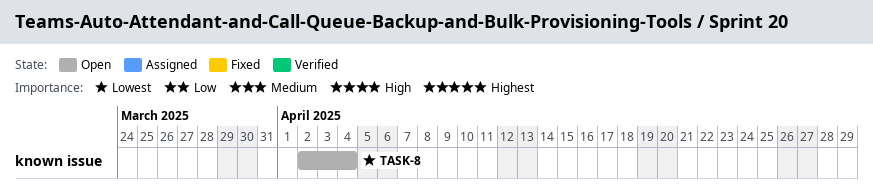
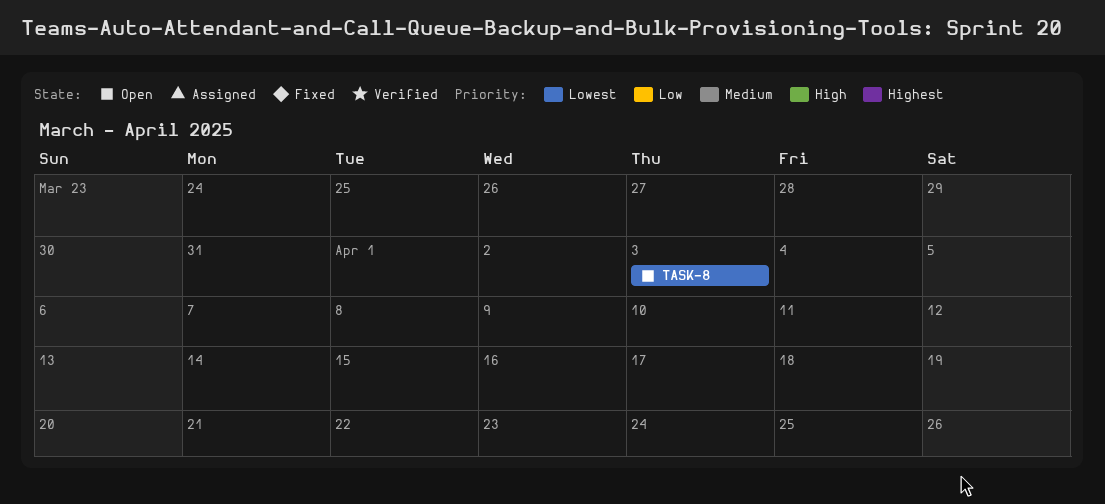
TASK-8, start: Apr 2 -> Apr 3
TASK-8, due: Apr 4 -> Apr 3

